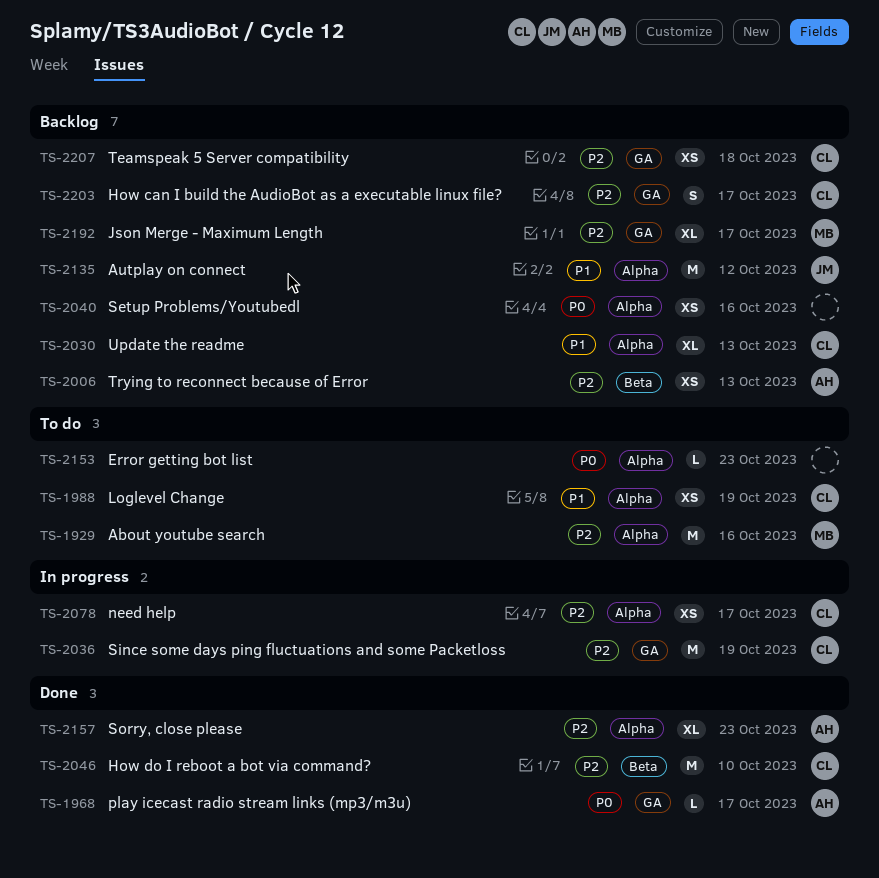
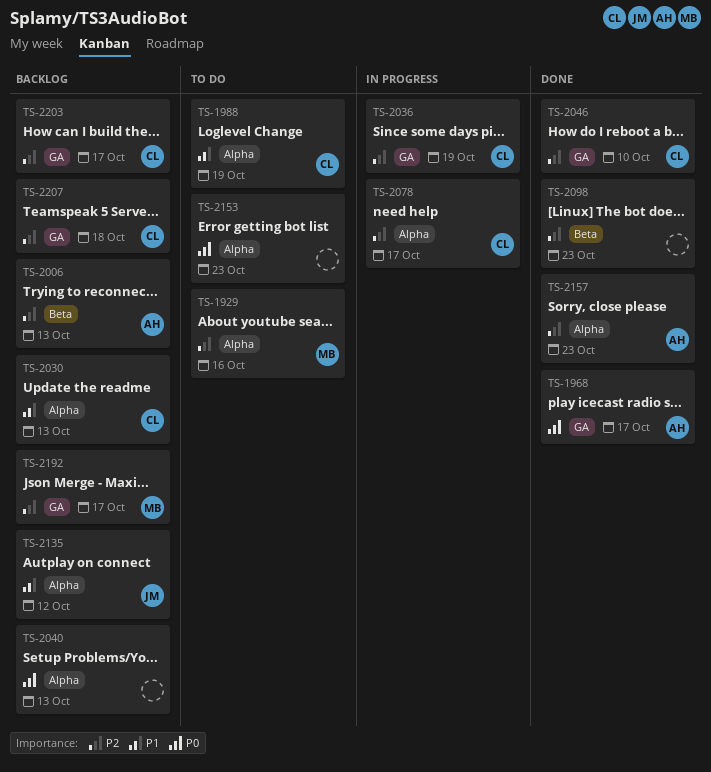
TS-2040, due: Oct 16 -> Oct 13
TS-2046, label: Beta -> GA
TS-2098: none -> present

